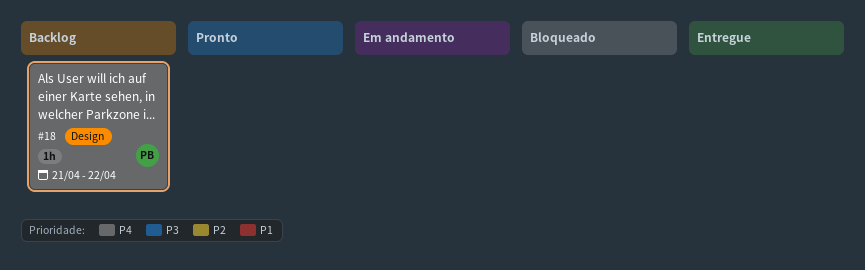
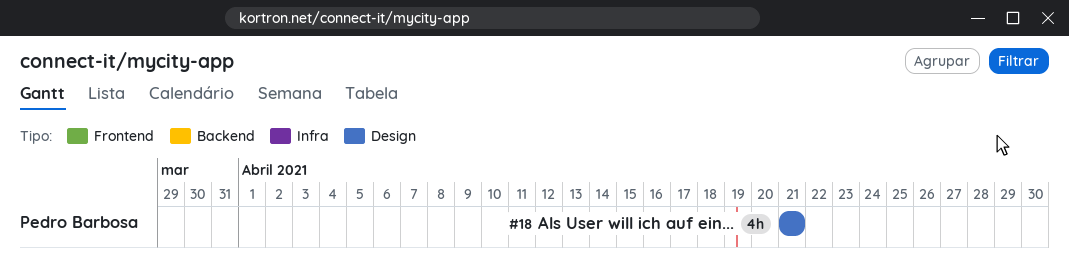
#18, estimate: 1h -> 4h
#18, due: Apr 22 -> Apr 21

